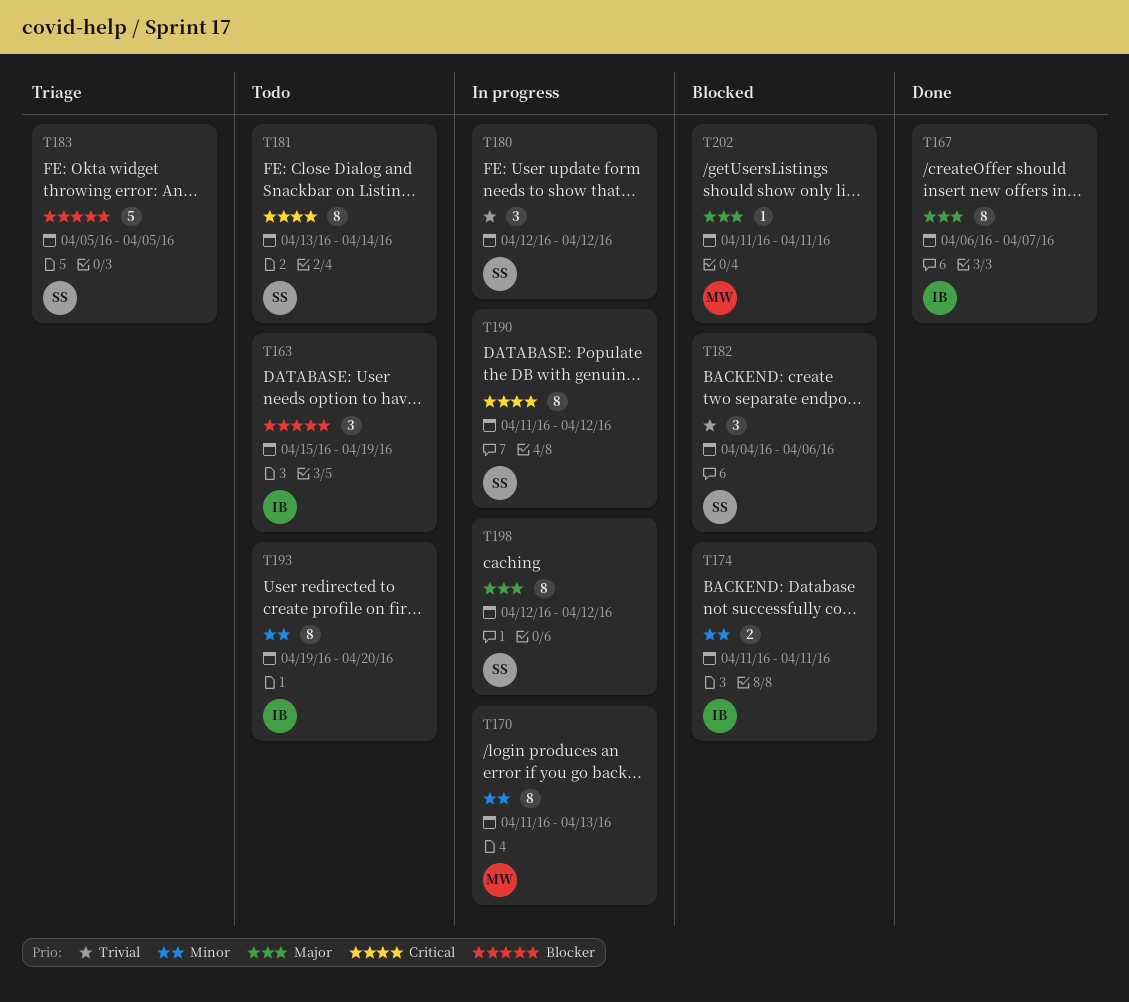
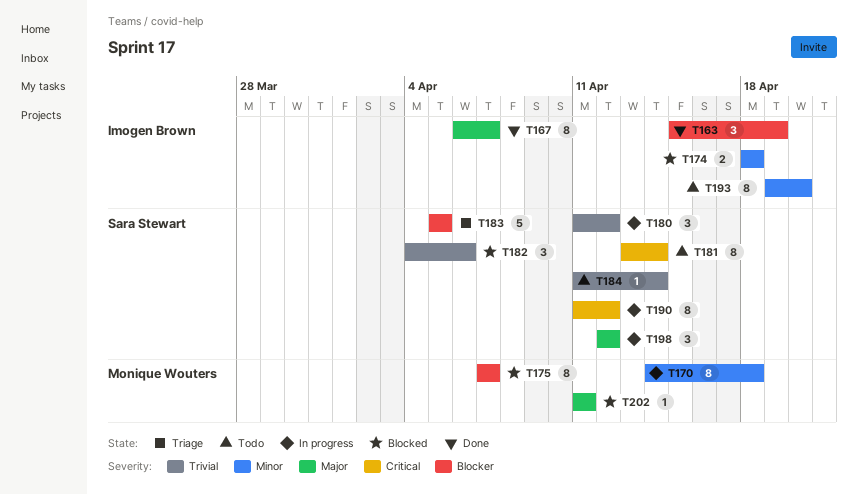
T163, status: Todo -> Done
T170, start: Apr 11 -> Apr 14
T170, due: Apr 13 -> Apr 18
T174, start: Apr 11 -> Apr 18
T174, due: Apr 11 -> Apr 18
T175: none -> present
T180, start: Apr 12 -> Apr 11
T184: none -> present
T198, estimate: 8 -> 3

